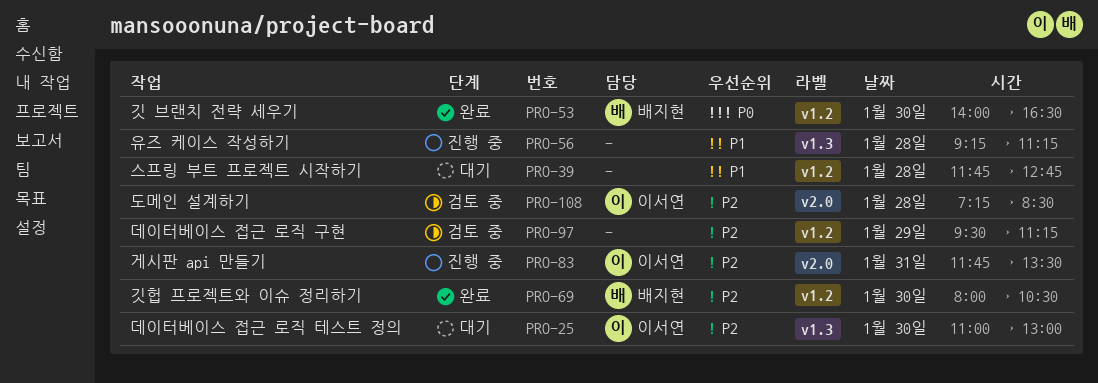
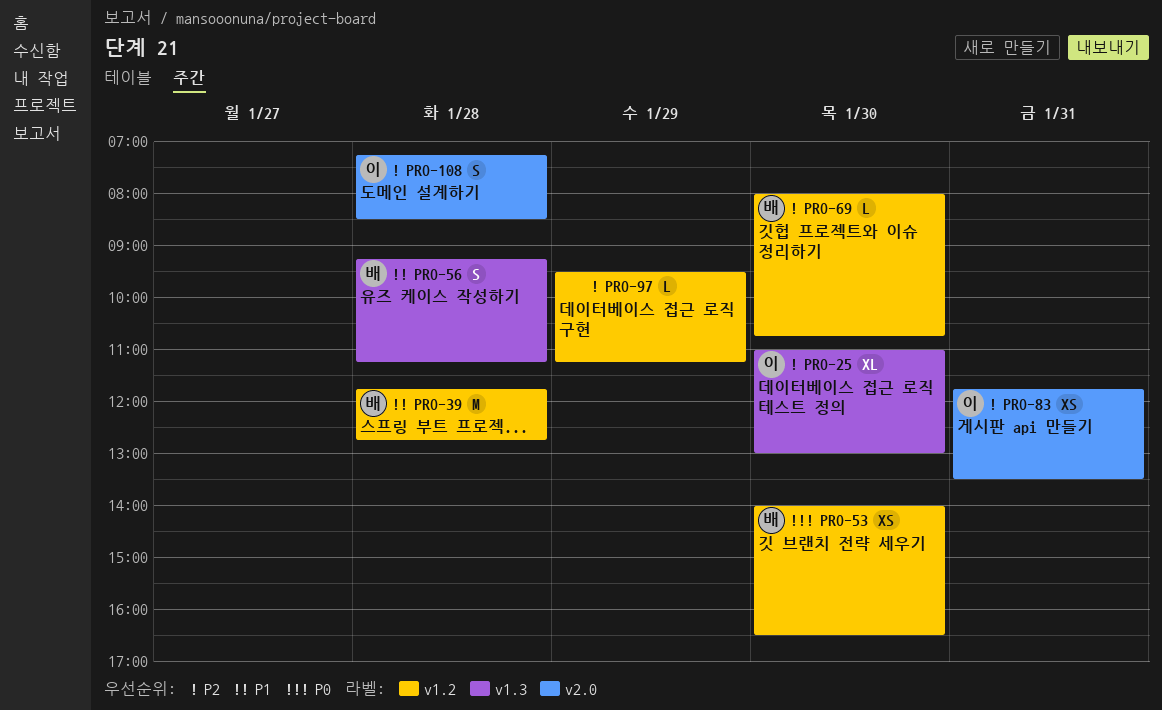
PRO-39, owner: none -> 배지현
PRO-56, owner: none -> 배지현
PRO-69, ends: 10:30 -> 10:45

